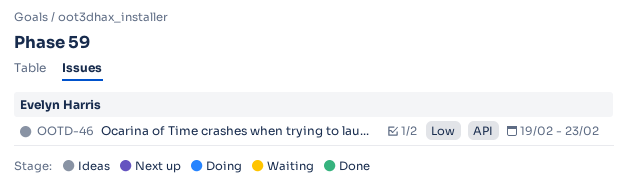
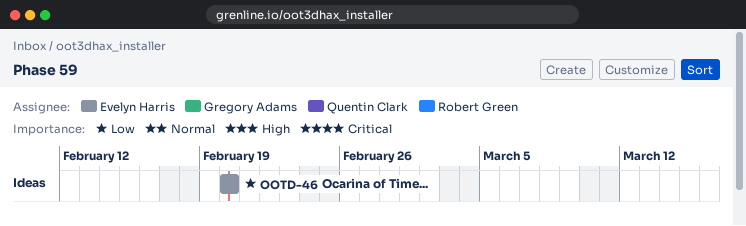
OOTD-46, start: Feb 19 -> Feb 20
OOTD-46, due: Feb 23 -> Feb 20

